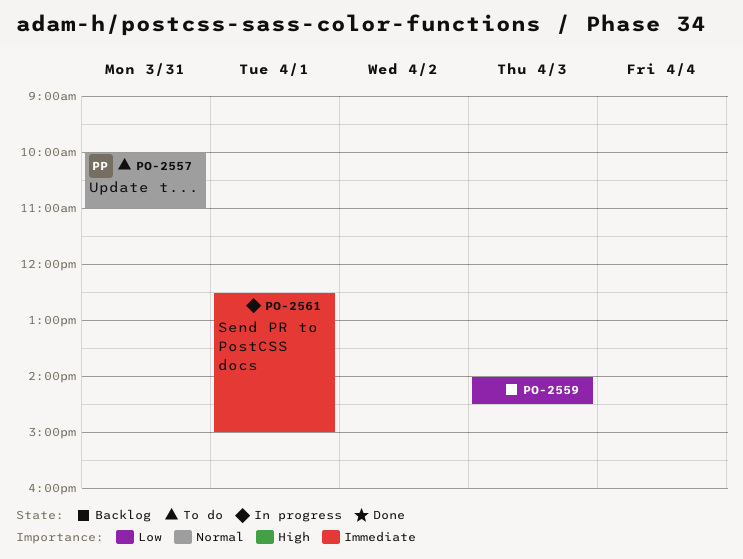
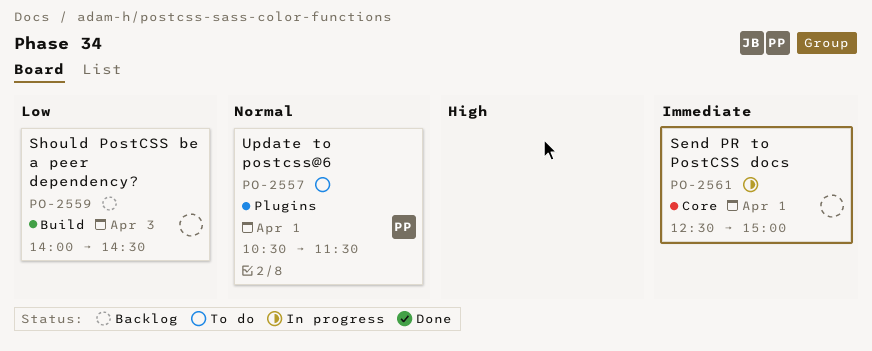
PO-2557, day: Mar 31 -> Apr 1
PO-2557, begins: 10:00 -> 10:30
PO-2557, ends: 11:00 -> 11:30

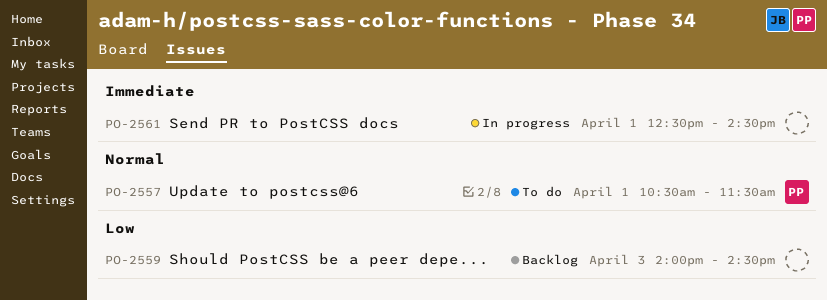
PO-2561, ends: 15:00 -> 14:30

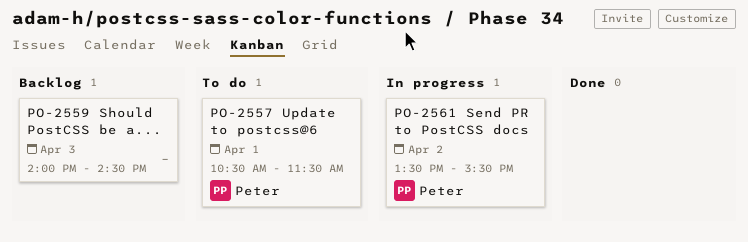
PO-2561, owner: none -> Peter
PO-2561, day: Apr 1 -> Apr 2
PO-2561, begins: 12:30 -> 13:30
PO-2561, ends: 14:30 -> 15:30

